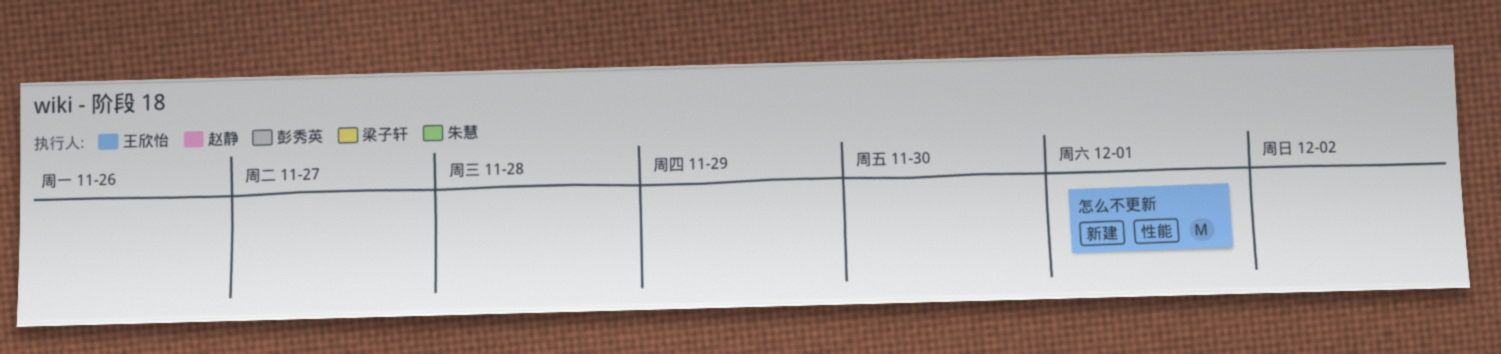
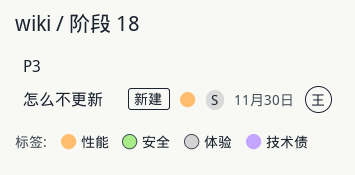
怎么不更新, estimate: M -> S
怎么不更新, due: Dec 1 -> Nov 30

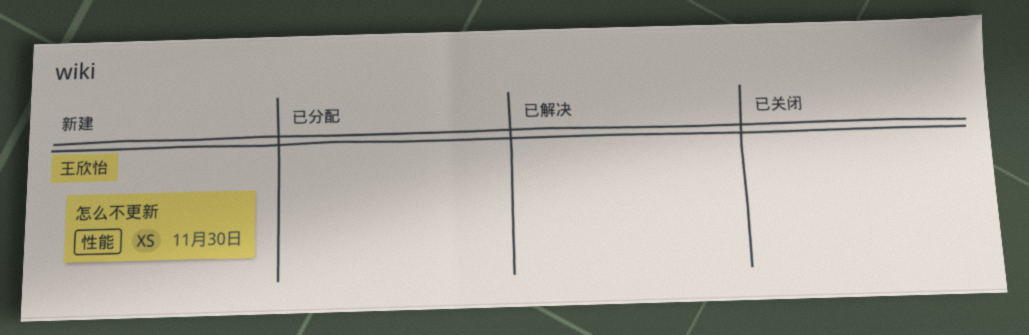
怎么不更新, estimate: S -> XS

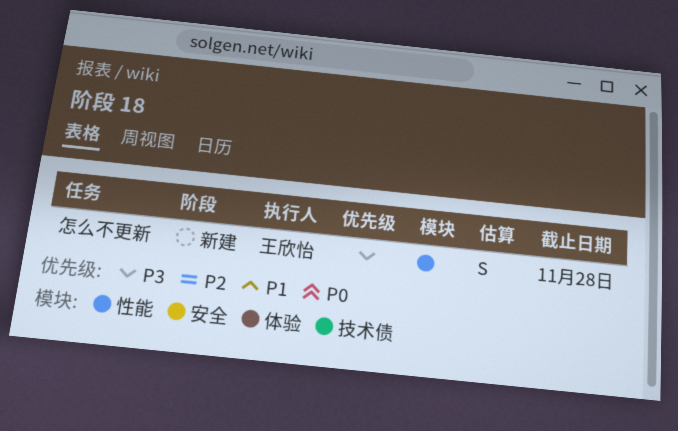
怎么不更新, estimate: XS -> S
怎么不更新, due: Nov 30 -> Nov 28

